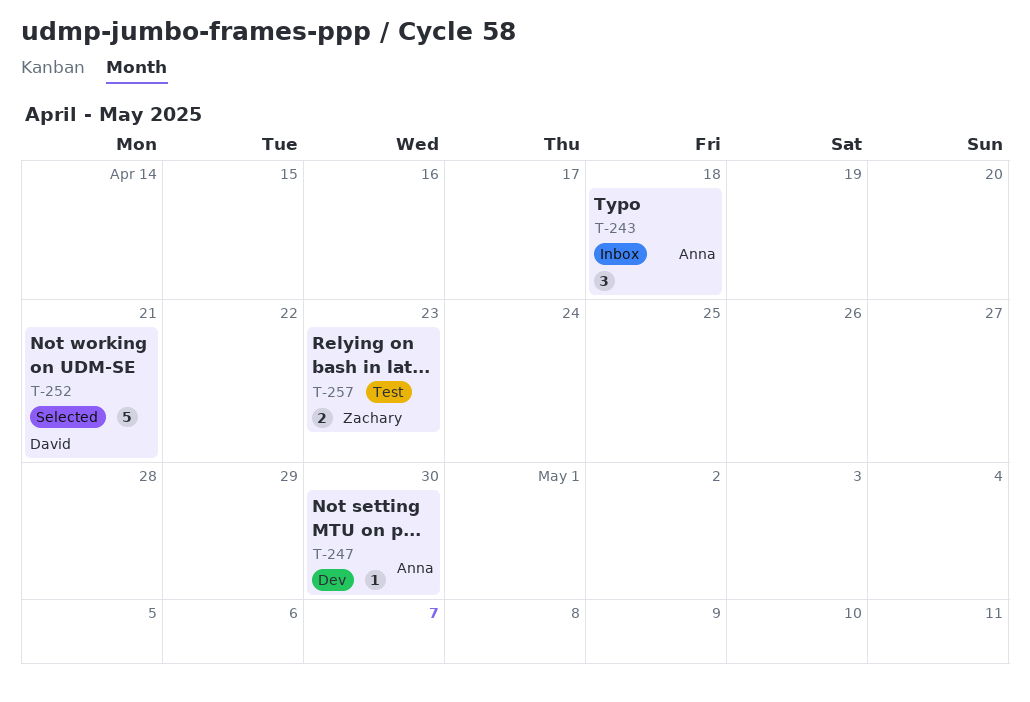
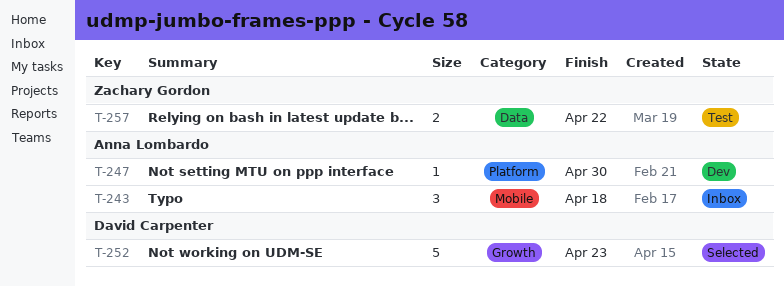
T-252, due: Apr 21 -> Apr 23
T-257, due: Apr 23 -> Apr 22

